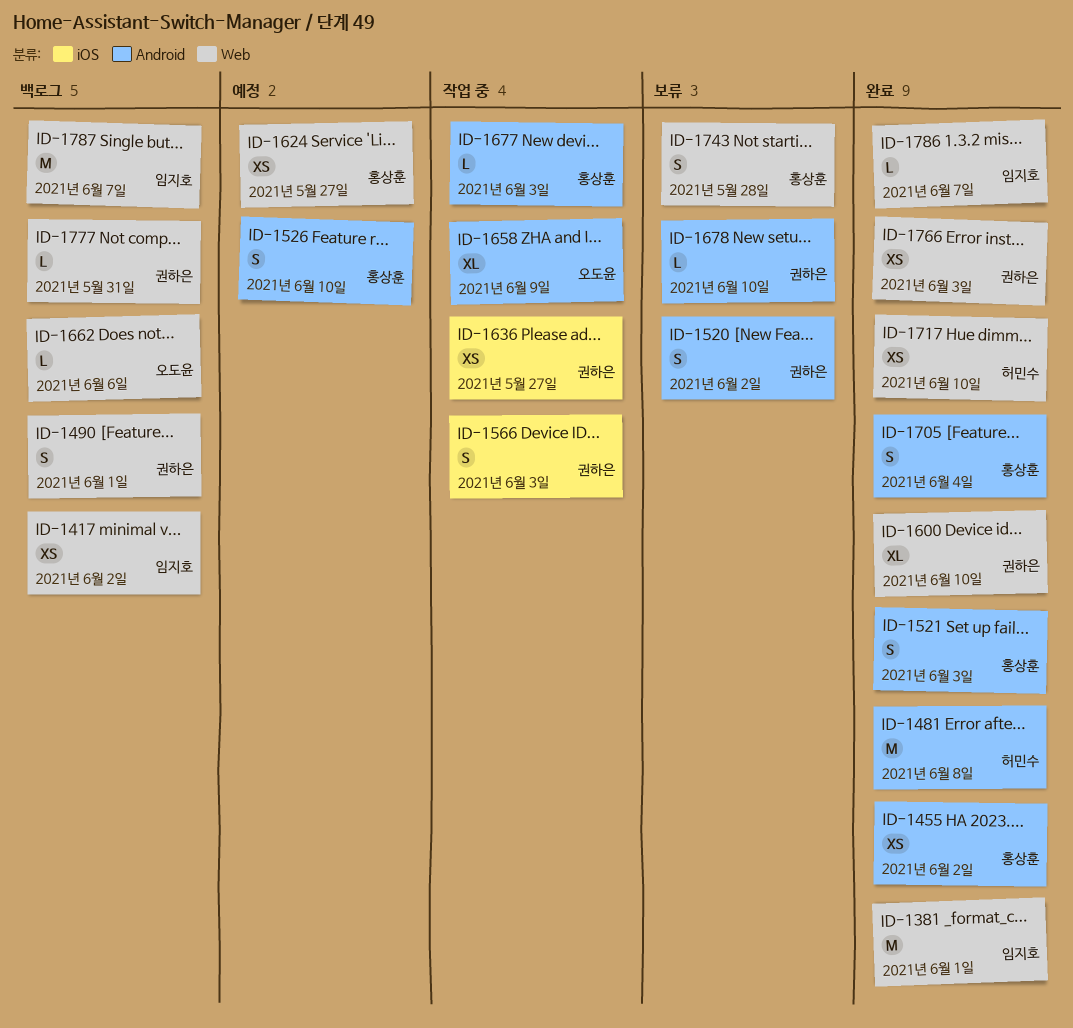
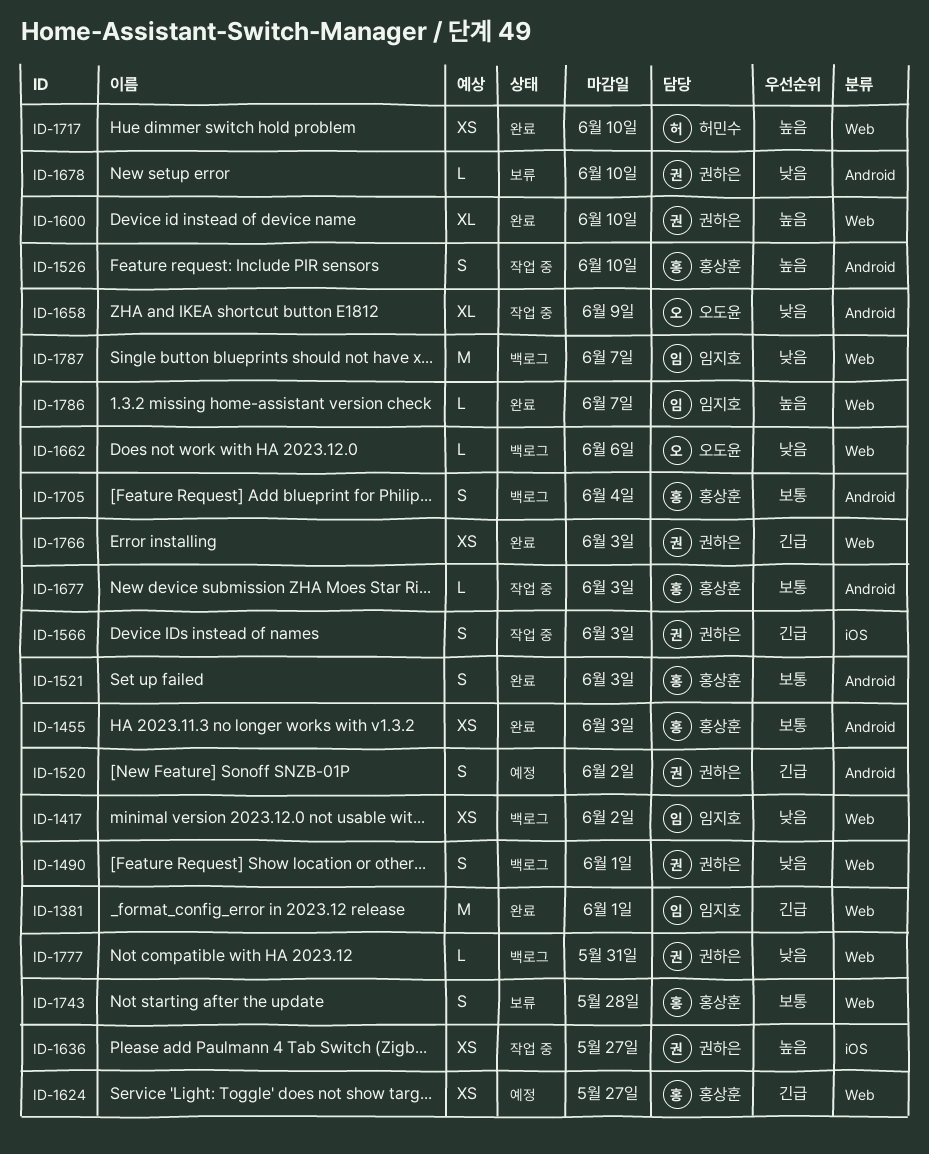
ID-1455, due: Jun 2 -> Jun 3
ID-1481: present -> none
ID-1520, status: 보류 -> 예정
ID-1526, status: 예정 -> 작업 중
ID-1705, status: 완료 -> 백로그

